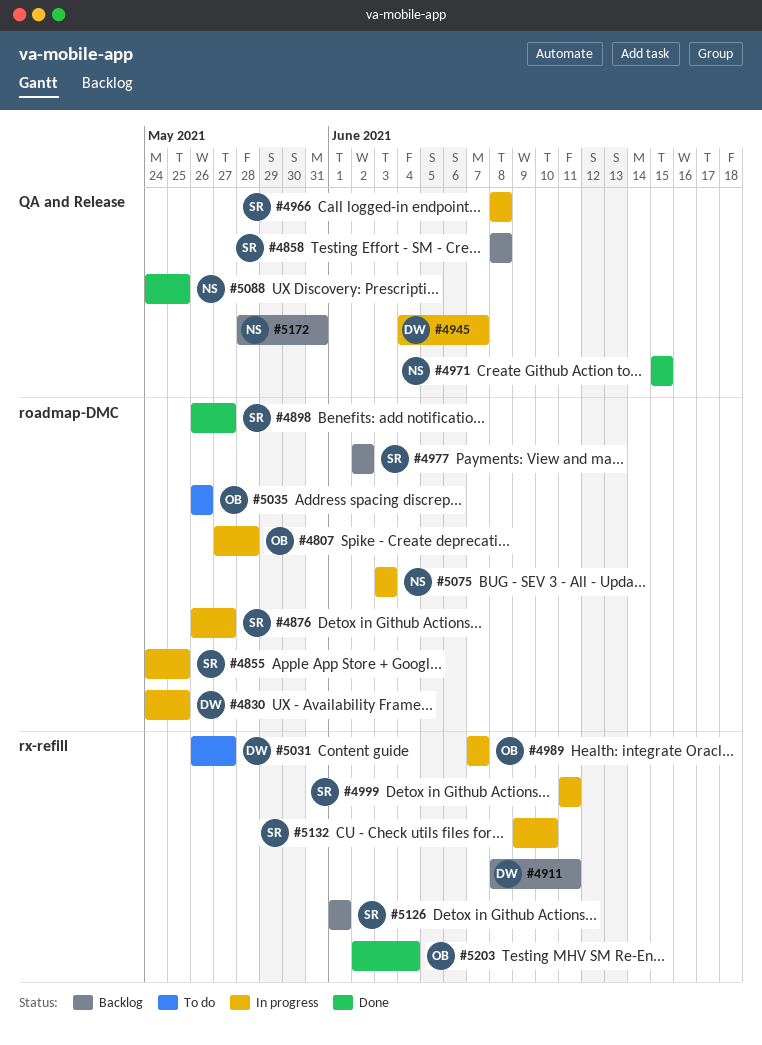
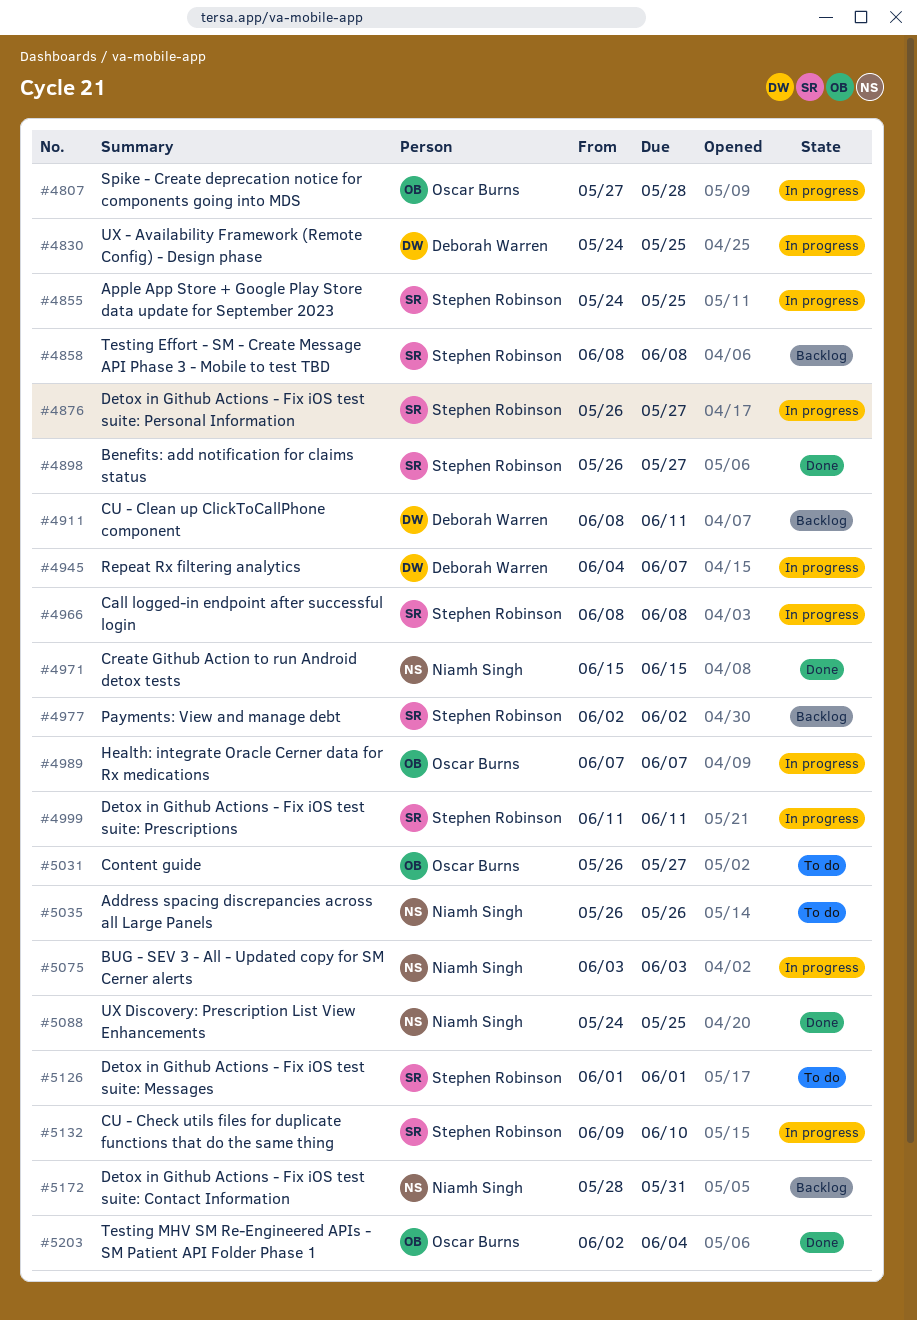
#5031, owner: Deborah Warren -> Oscar Burns
#5035, owner: Oscar Burns -> Niamh Singh
#5126, status: Backlog -> To do

